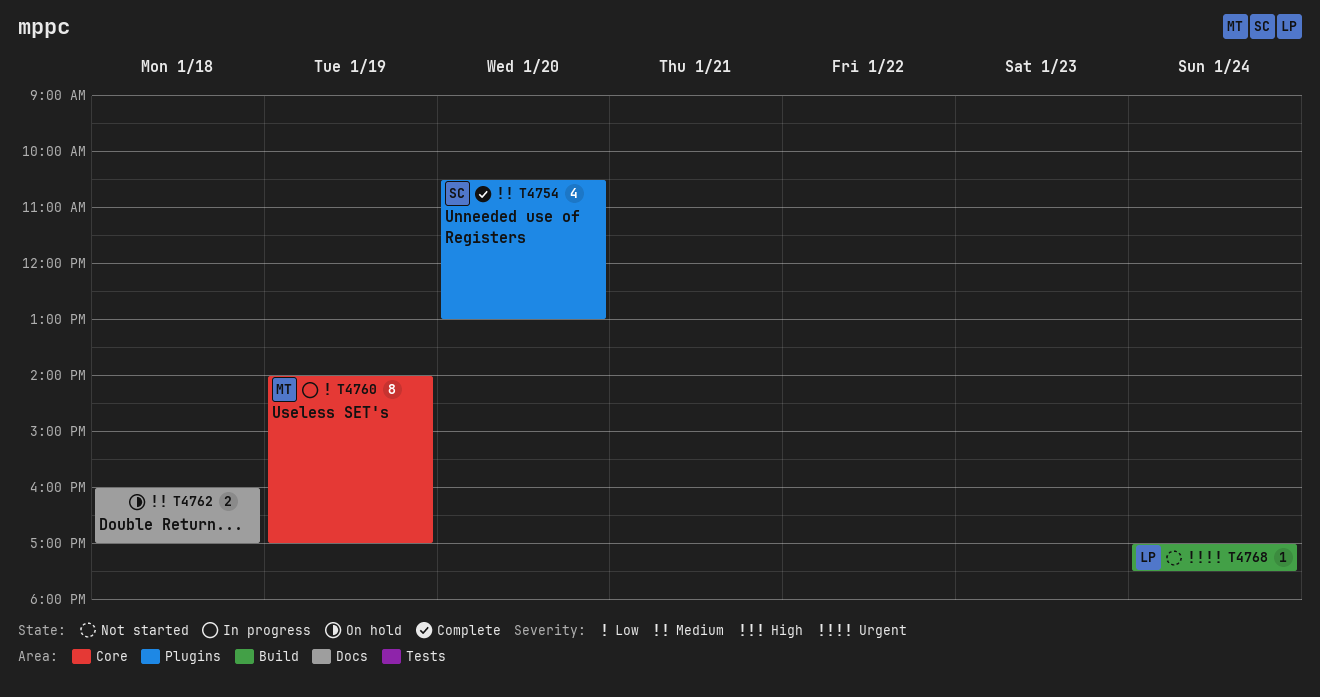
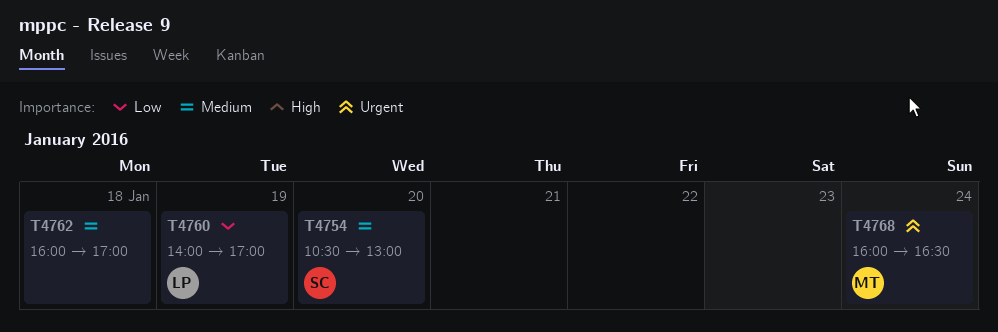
T4760, owner: MT -> LP
T4768, owner: LP -> MT
T4768, begins: 17:00 -> 16:00
T4768, ends: 17:30 -> 16:30

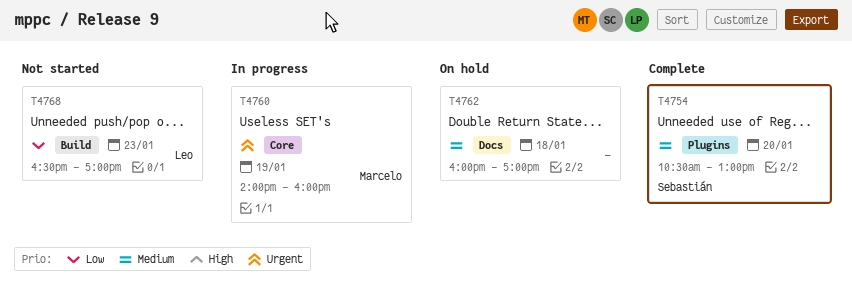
T4760, owner: Leo -> Marcelo
T4760, priority: Low -> Urgent
T4760, ends: 17:00 -> 16:00
T4768, owner: Marcelo -> Leo
T4768, priority: Urgent -> Low
T4768, day: Jan 24 -> Jan 23
T4768, begins: 16:00 -> 16:30
T4768, ends: 16:30 -> 17:00

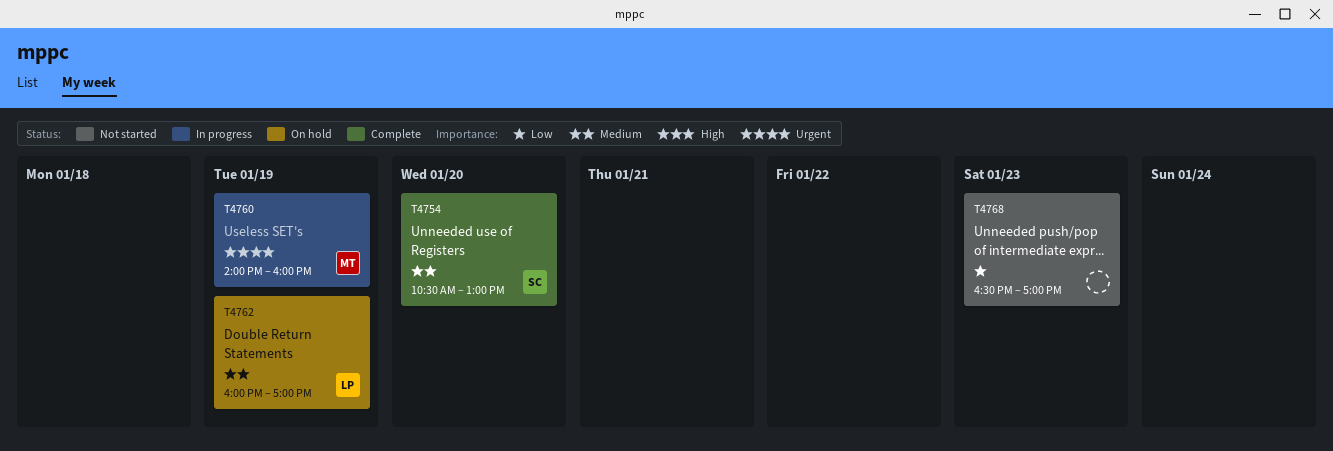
T4762, owner: none -> Leo
T4762, day: Jan 18 -> Jan 19
T4768, owner: Leo -> none

